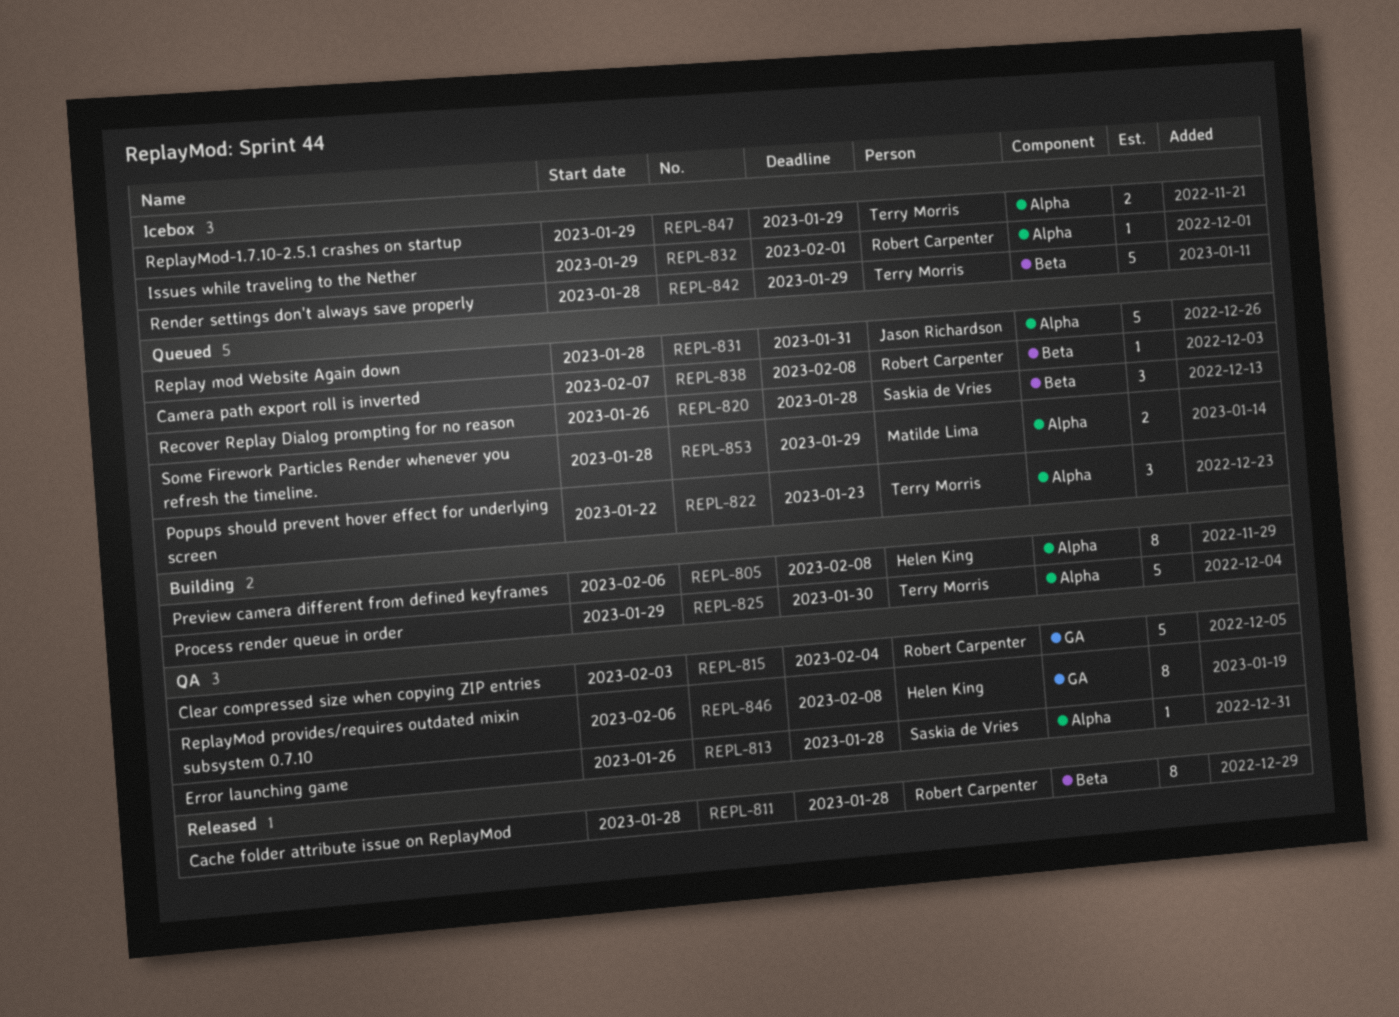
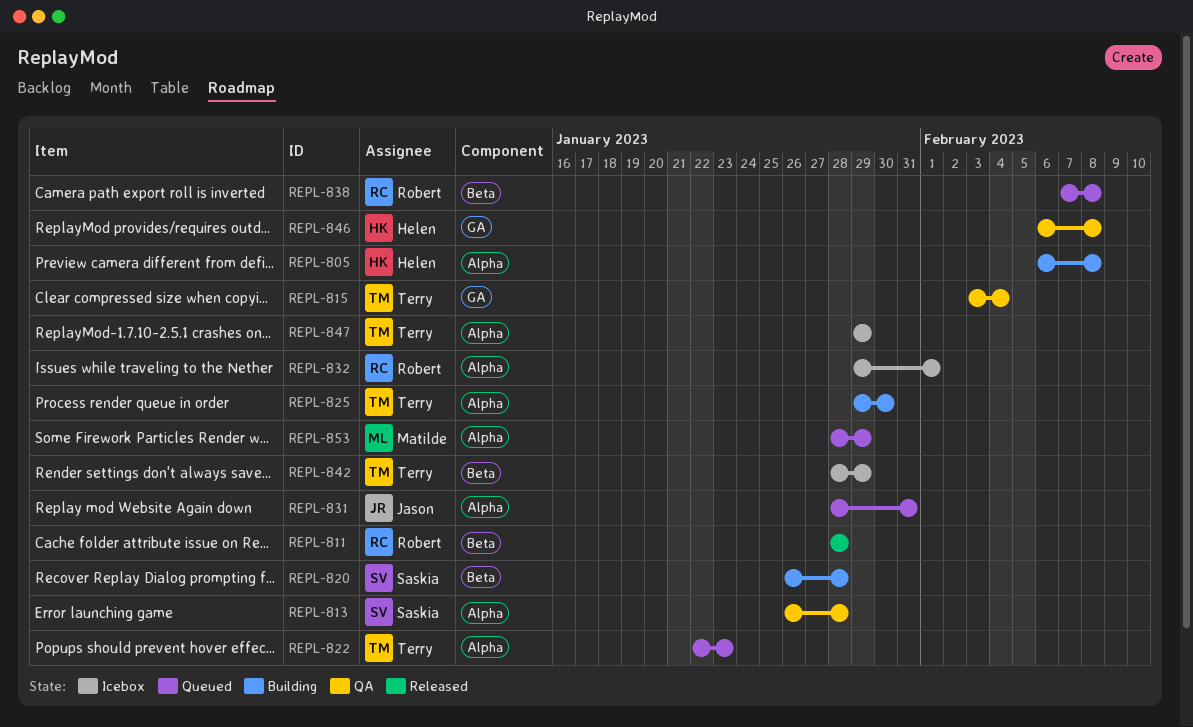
REPL-815, owner: Robert Carpenter -> Terry Morris
REPL-820, status: Queued -> Building

